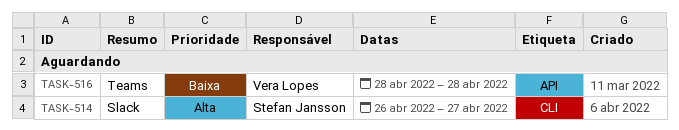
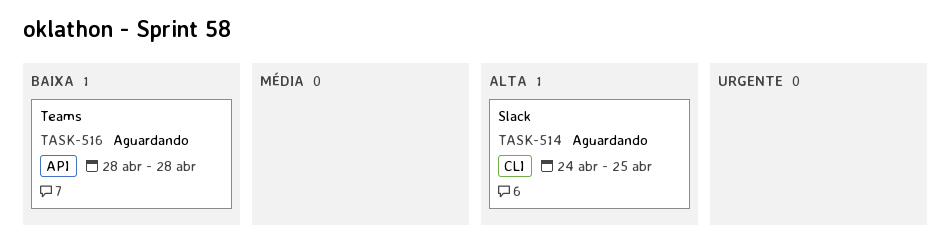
TASK-514, start: Apr 26 -> Apr 24
TASK-514, due: Apr 27 -> Apr 25

